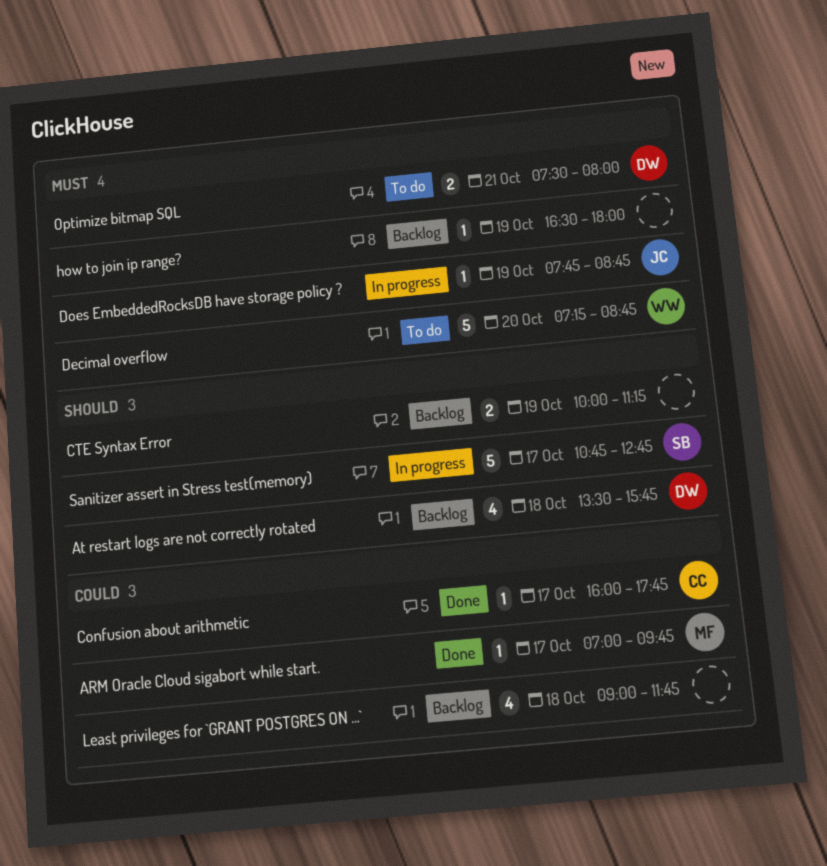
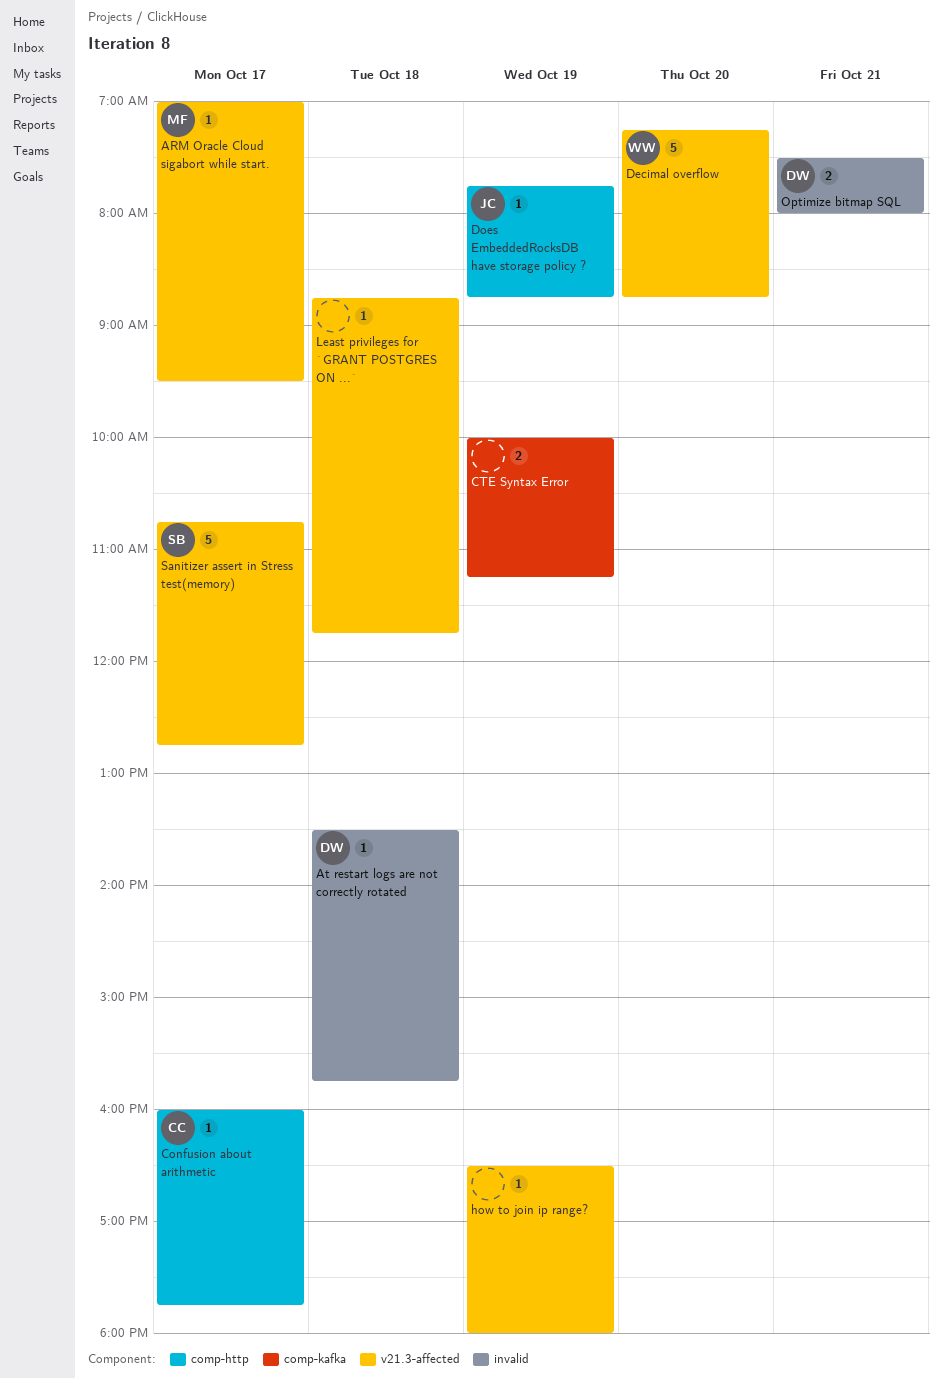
ARM Oracle Cloud sigabort while start., ends: 09:45 -> 09:30
At restart logs are not correctly rotated, estimate: 4 -> 1
Least privileges for `GRANT POSTGRES ON ...`, estimate: 4 -> 1
Least privileges for `GRANT POSTGRES ON ...`, begins: 09:00 -> 08:45

